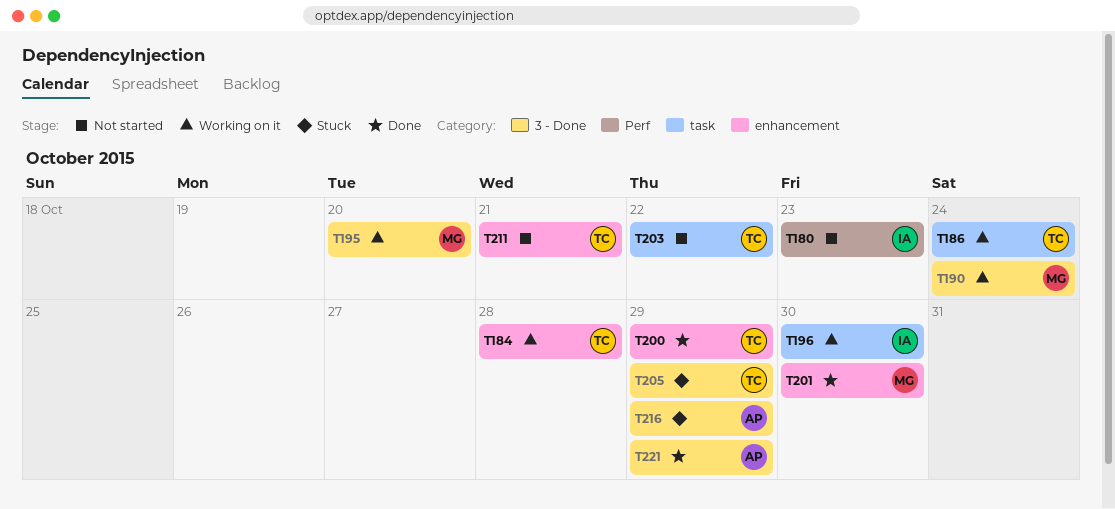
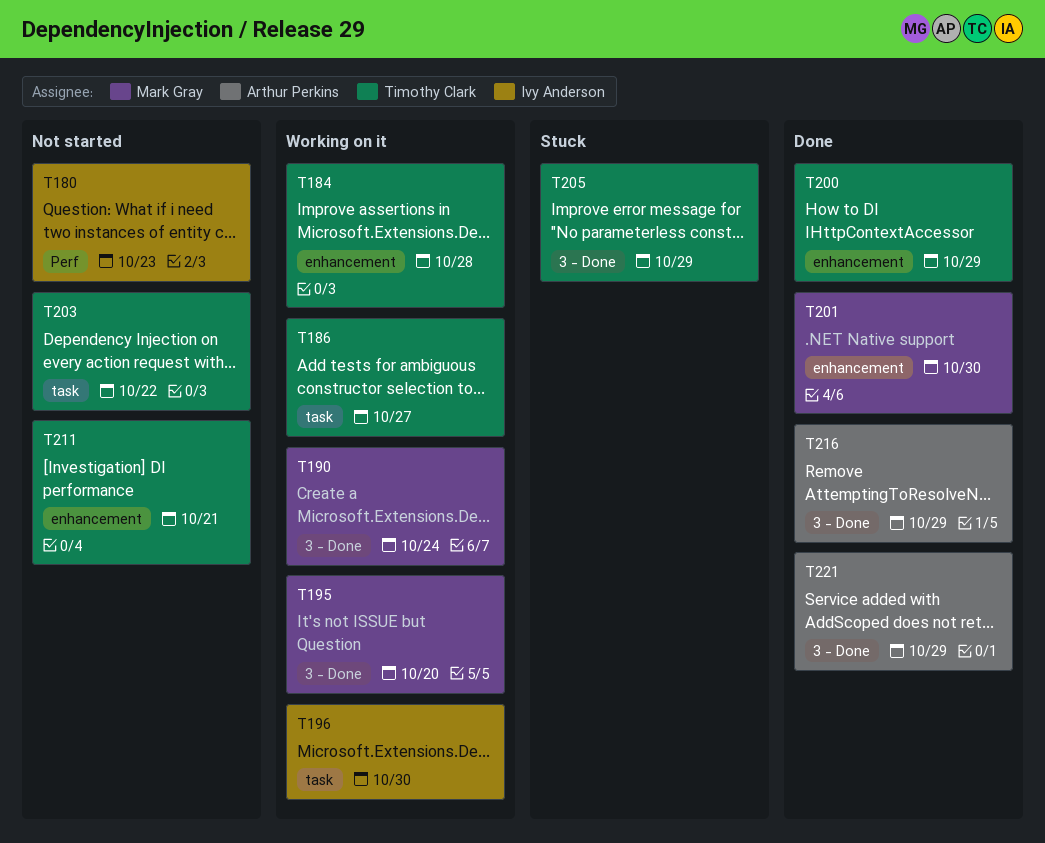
T186, due: Oct 24 -> Oct 27
T216, status: Stuck -> Done

